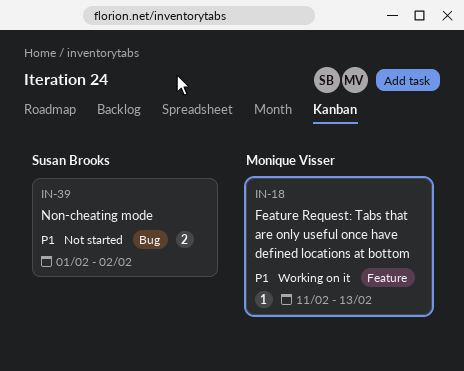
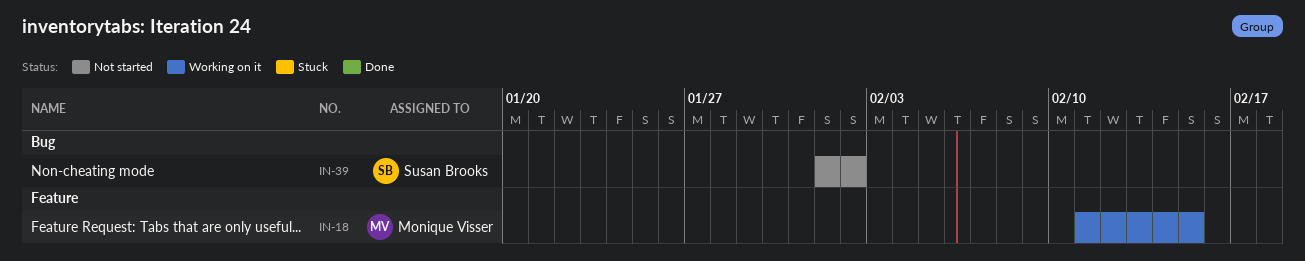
IN-18, due: Feb 13 -> Feb 15

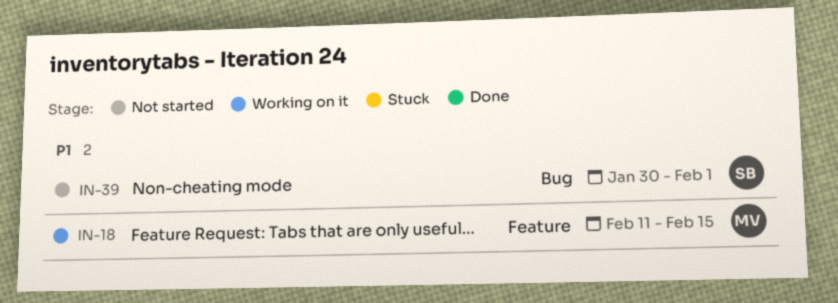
IN-39, start: Feb 1 -> Jan 30
IN-39, due: Feb 2 -> Feb 1

